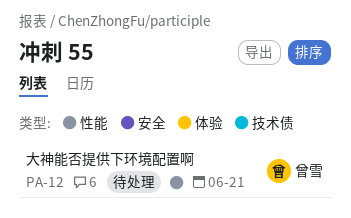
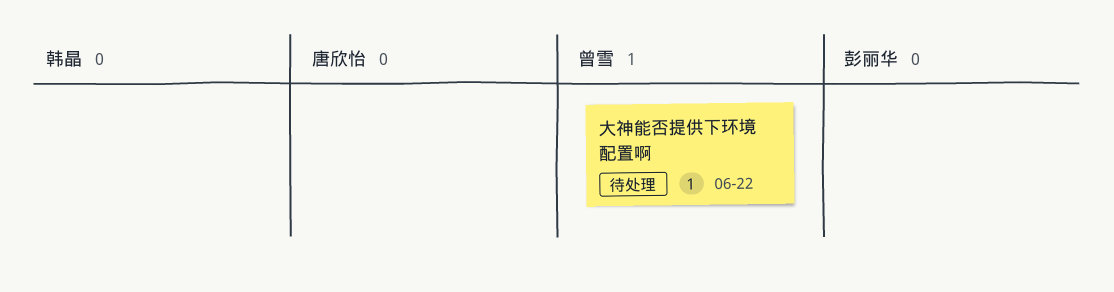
大神能否提供下环境配置啊, due: Jun 21 -> Jun 22

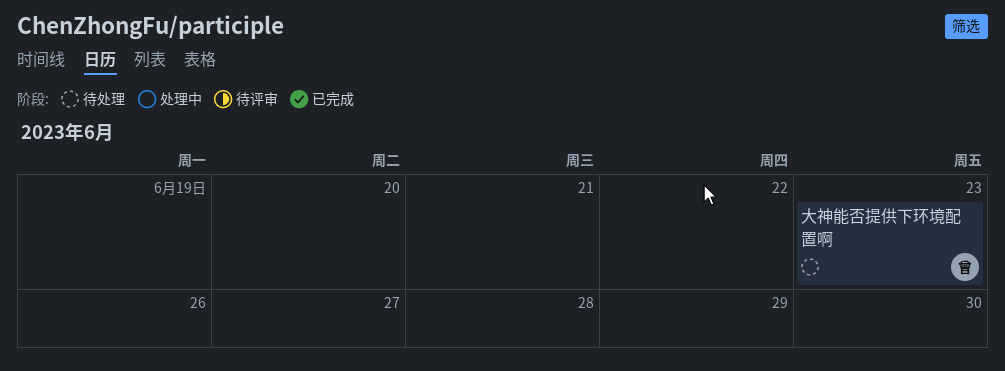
大神能否提供下环境配置啊, due: Jun 22 -> Jun 23

